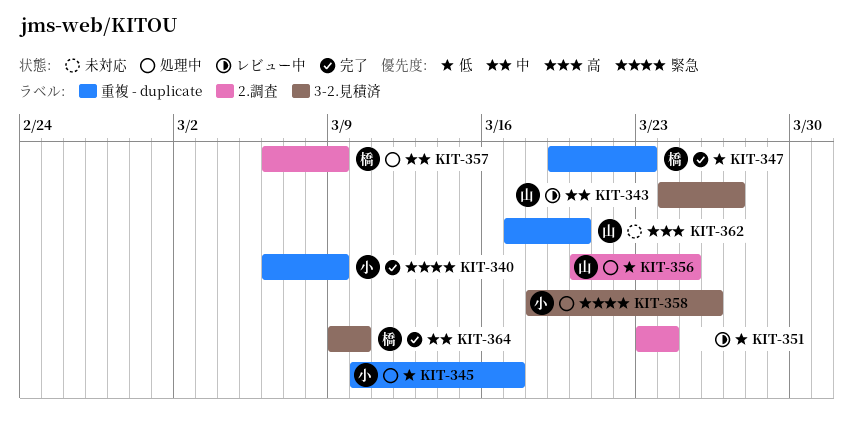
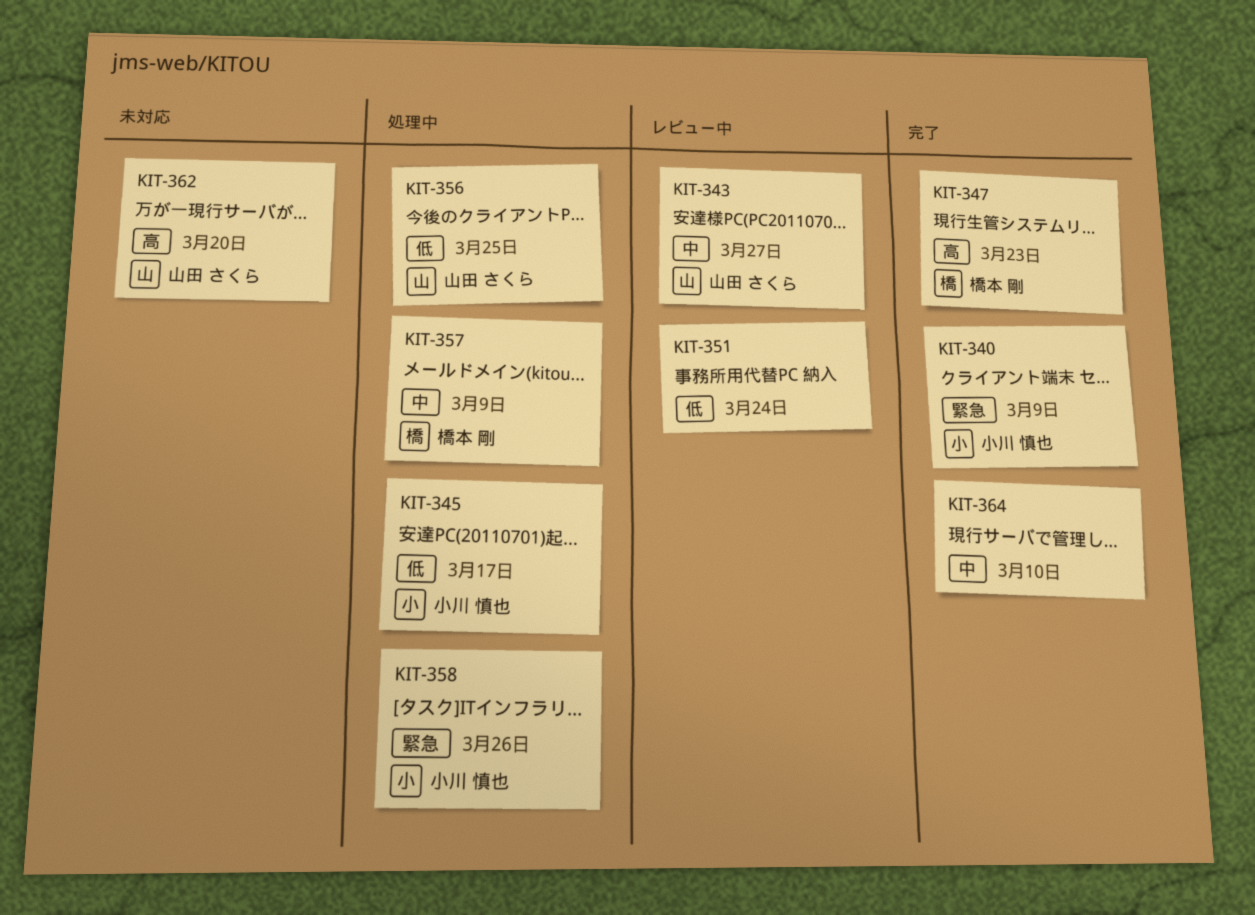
KIT-347, priority: 低 -> 高
KIT-364, owner: 橋本 剛 -> none

